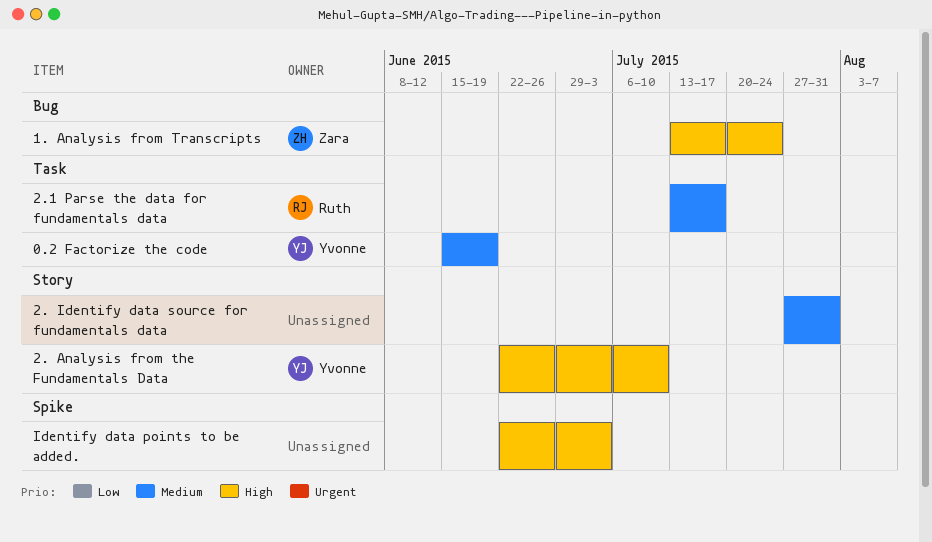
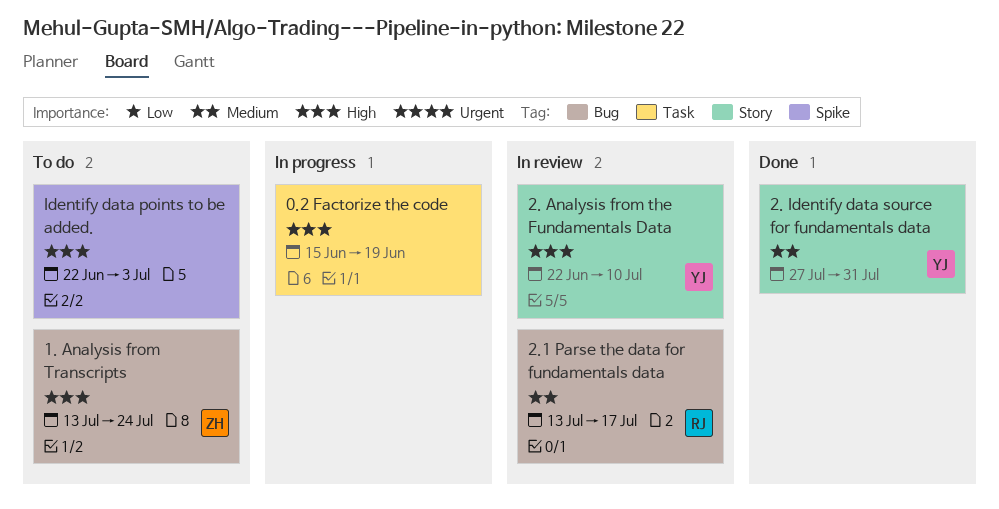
0.2 Factorize the code, owner: Yvonne -> none
0.2 Factorize the code, priority: Medium -> High
2. Identify data source for fundamentals data, owner: none -> Yvonne
2.1 Parse the data for fundamentals data, label: Task -> Bug

